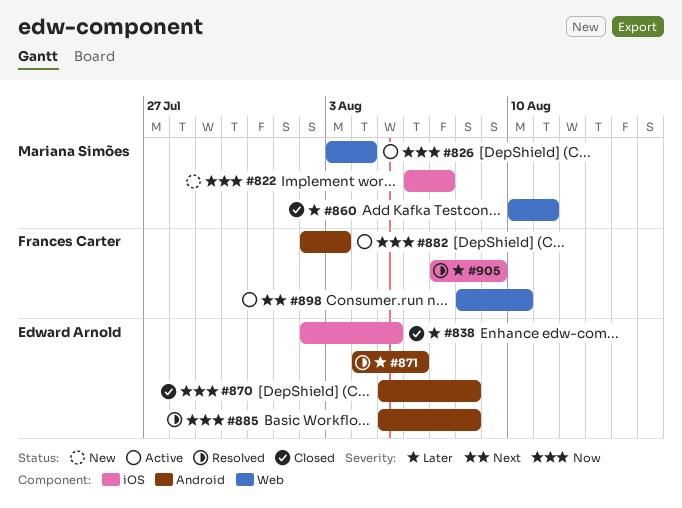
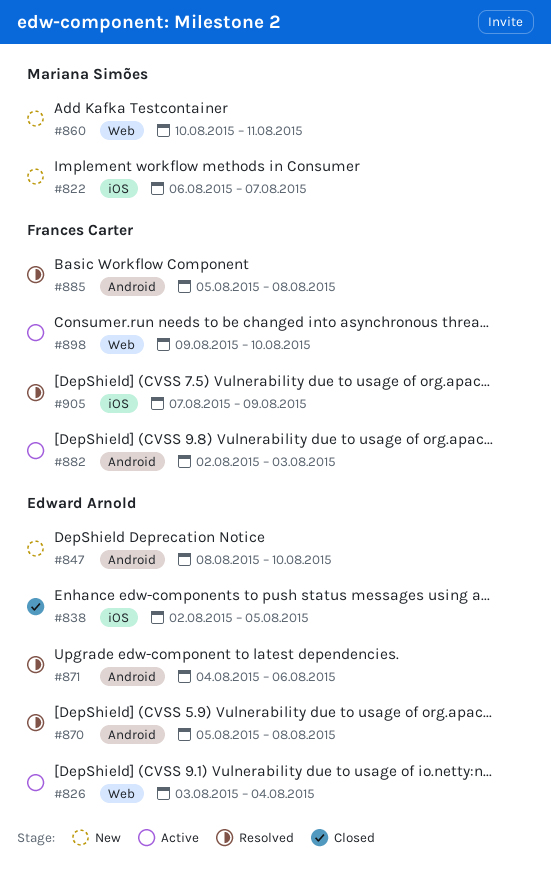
#826, owner: Mariana Simões -> Edward Arnold
#847: none -> present
#860, status: Closed -> New
#870, status: Closed -> Resolved
#885, owner: Edward Arnold -> Frances Carter
#898, start: Aug 8 -> Aug 9

